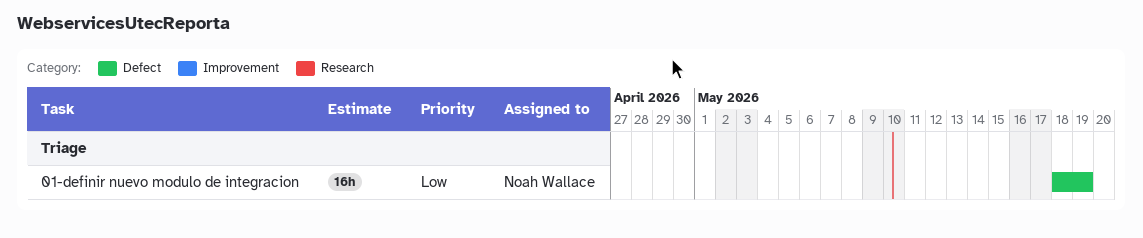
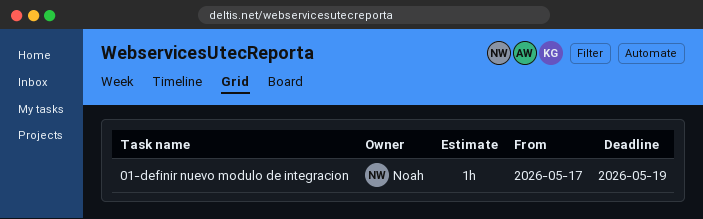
01-definir nuevo modulo de integracion, estimate: 16h -> 1h
01-definir nuevo modulo de integracion, start: May 18 -> May 17

